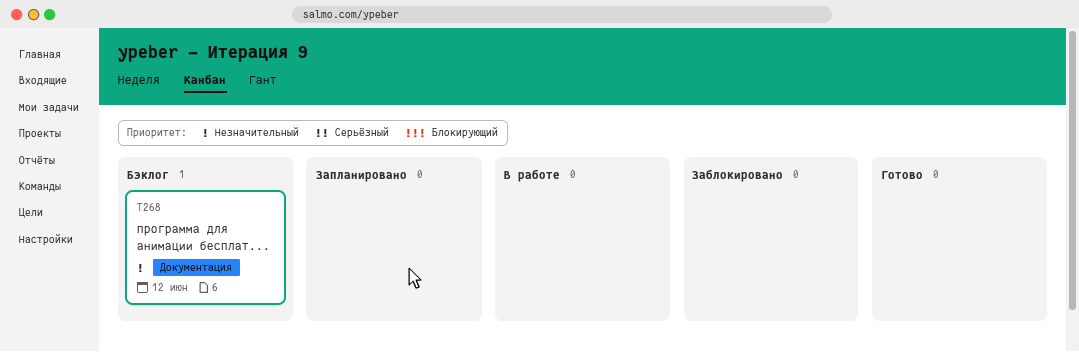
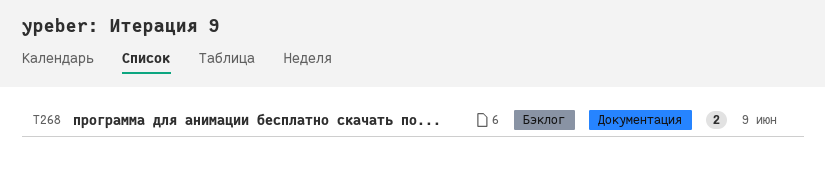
T268, due: Jun 12 -> Jun 9

